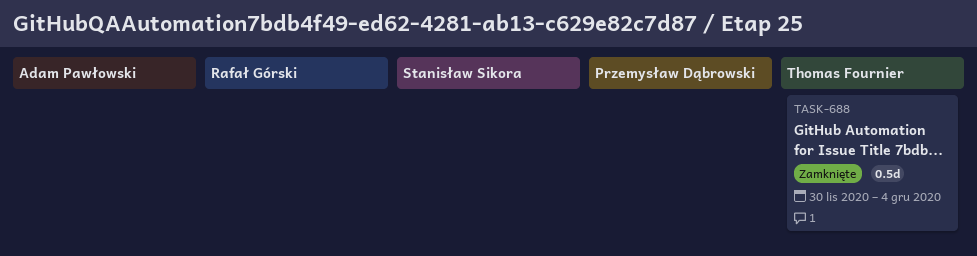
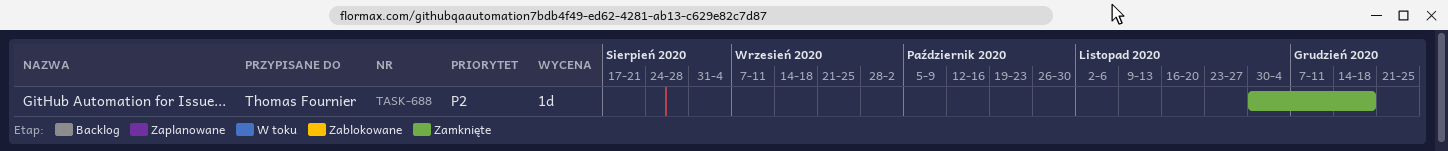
TASK-688, estimate: 0.5d -> 1d
TASK-688, due: Dec 4 -> Dec 18

